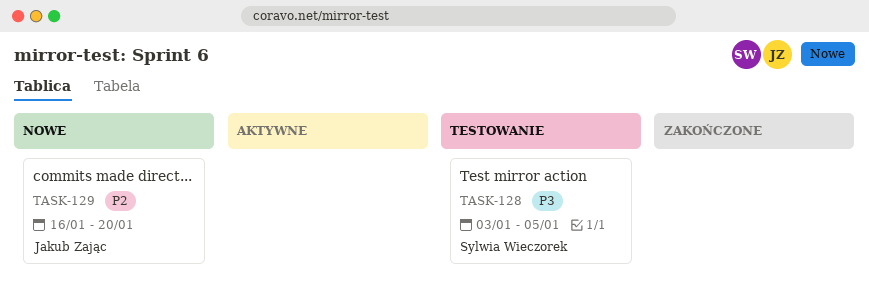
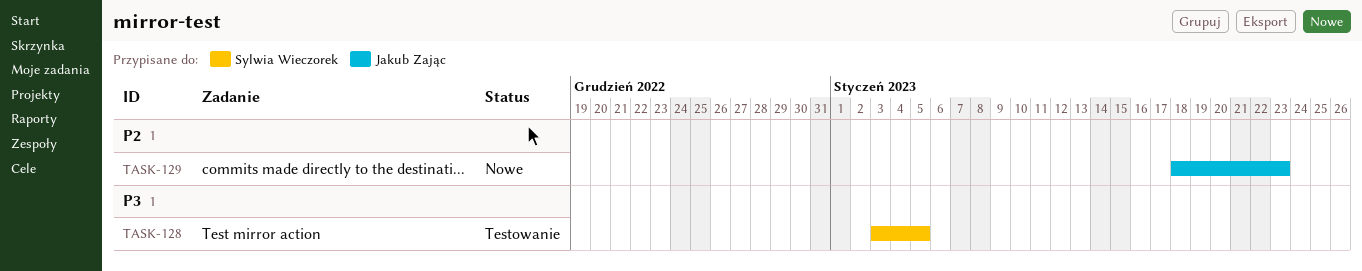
TASK-129, start: Jan 16 -> Jan 18
TASK-129, due: Jan 20 -> Jan 23

